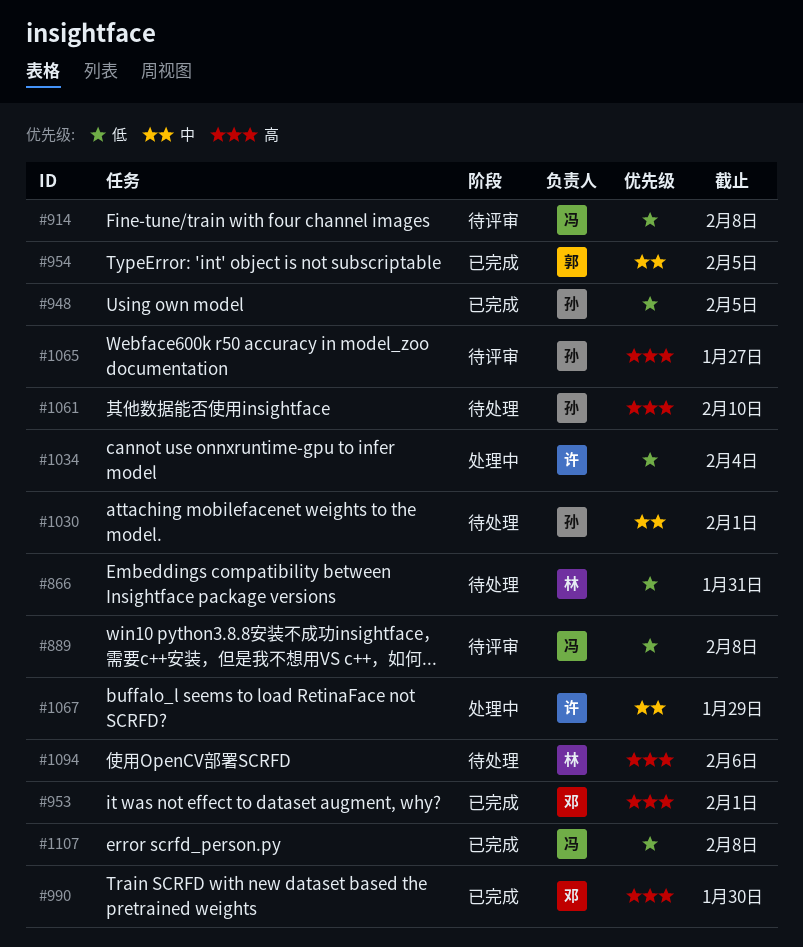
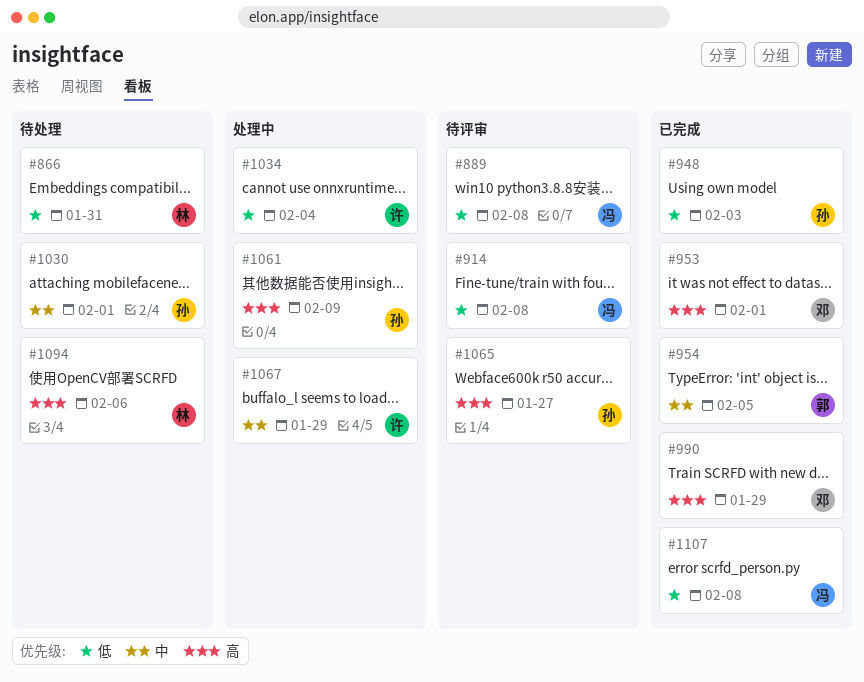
#948, due: Feb 5 -> Feb 3
#990, due: Jan 30 -> Jan 29
#1061, status: 待处理 -> 处理中
#1061, due: Feb 10 -> Feb 9

